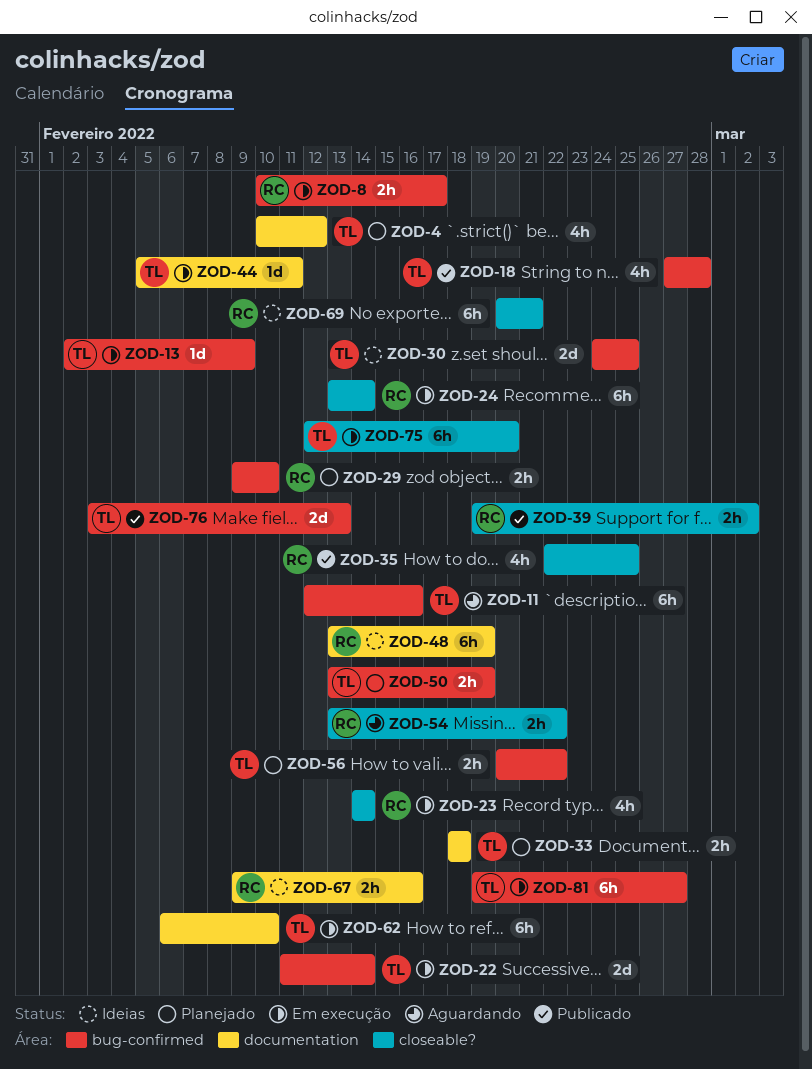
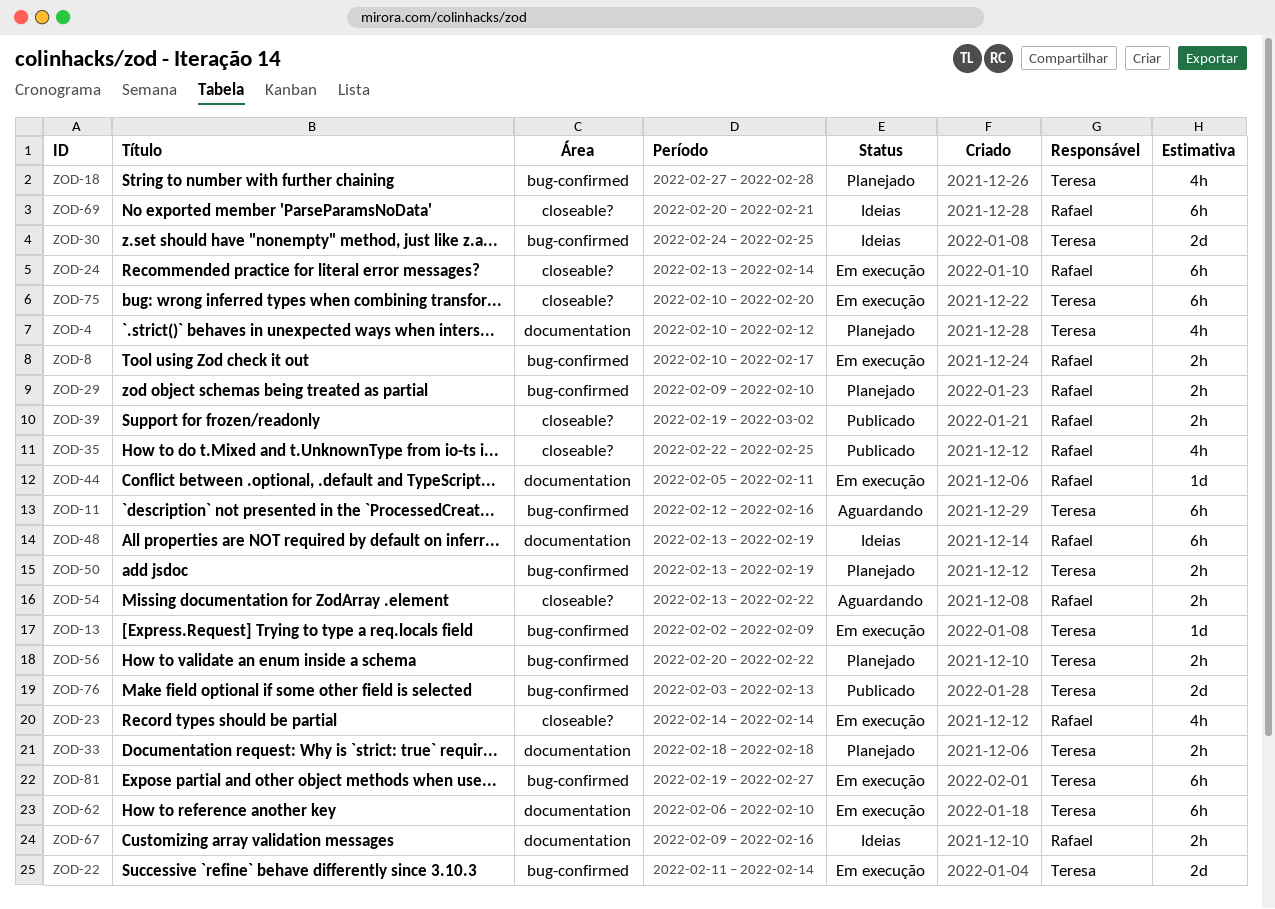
ZOD-18, status: Publicado -> Planejado
ZOD-44, owner: Teresa -> Rafael
ZOD-75, start: Feb 12 -> Feb 10

